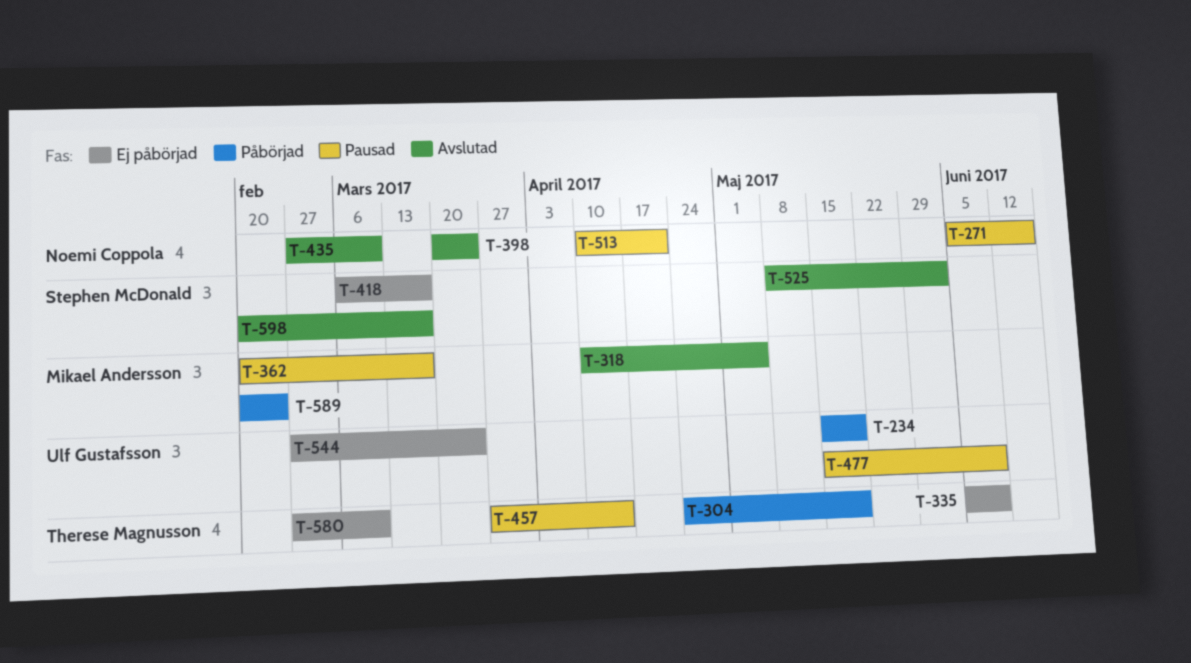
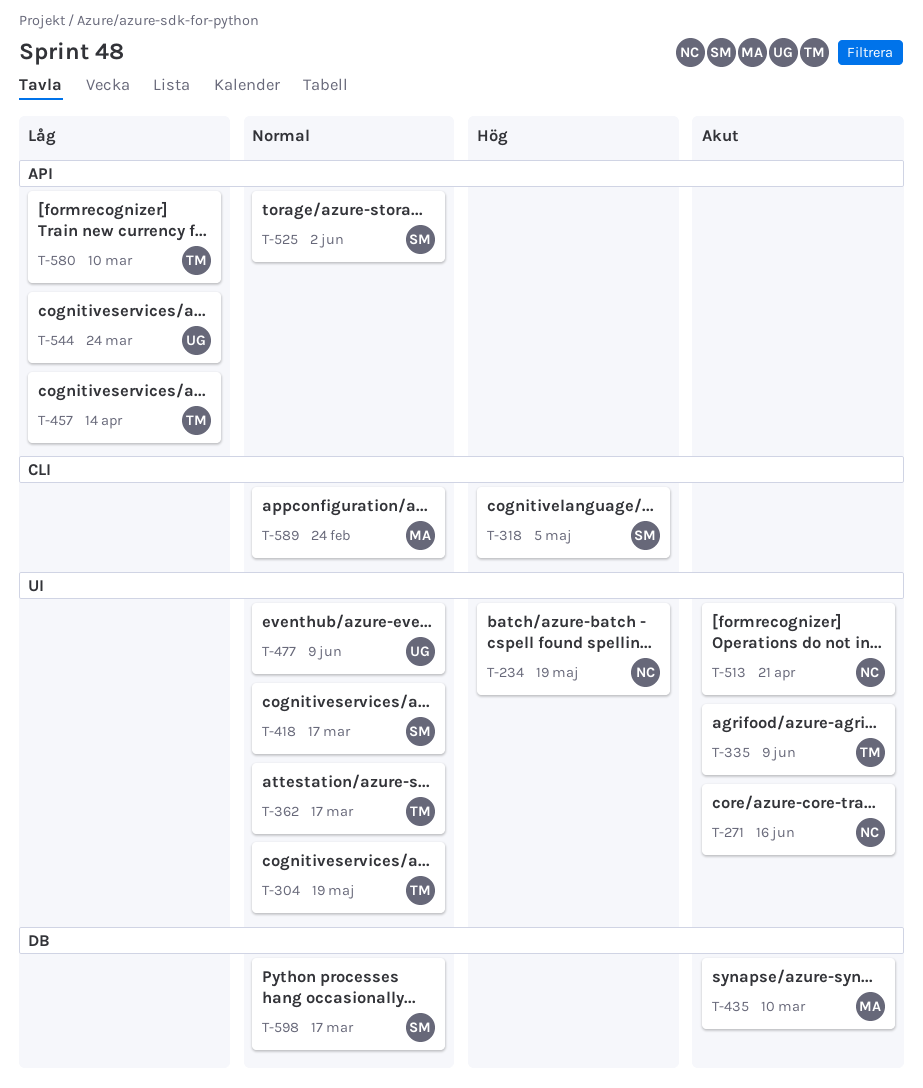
T-234, owner: Ulf Gustafsson -> Noemi Coppola
T-318, owner: Mikael Andersson -> Stephen McDonald
T-362, owner: Mikael Andersson -> Therese Magnusson
T-398: present -> none
T-435, owner: Noemi Coppola -> Mikael Andersson

